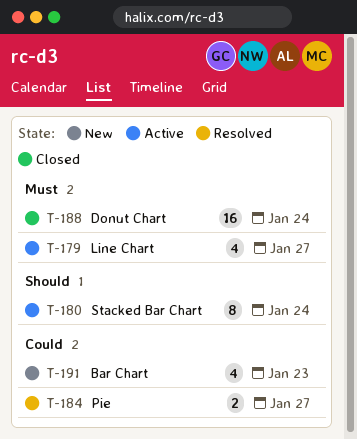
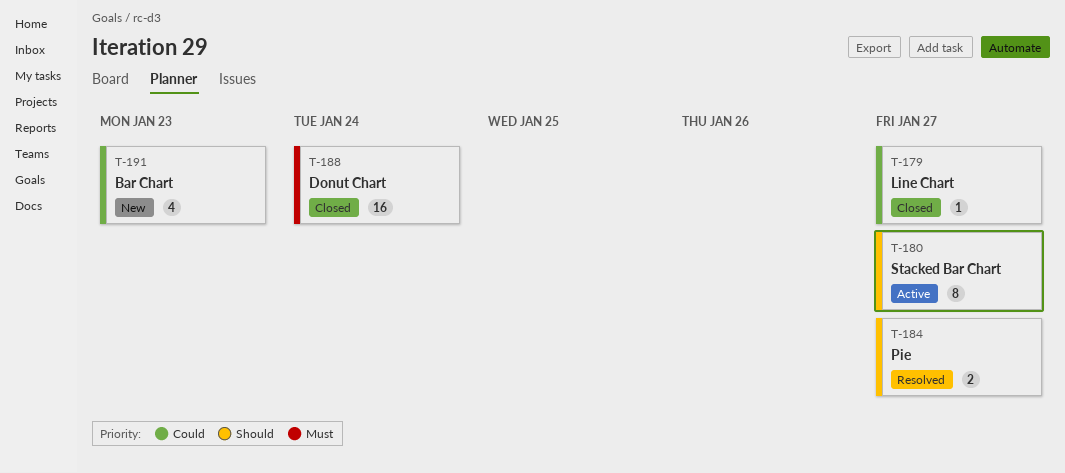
T-179, status: Active -> Closed
T-179, priority: Must -> Could
T-179, estimate: 4 -> 1
T-180, due: Jan 24 -> Jan 27
T-184, priority: Could -> Should

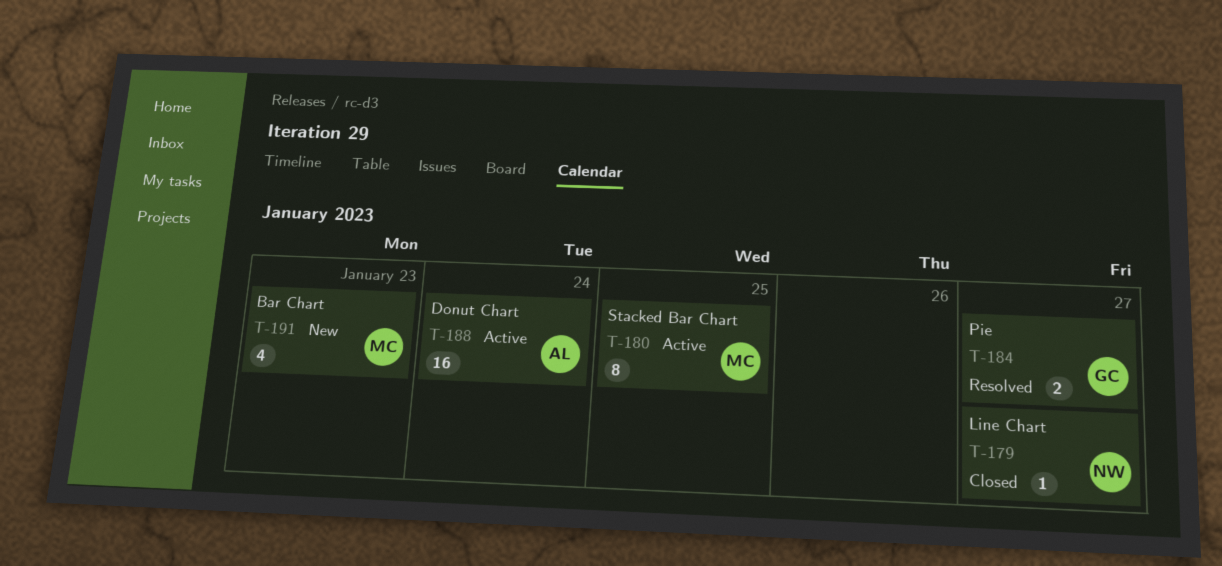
T-180, due: Jan 27 -> Jan 25
T-188, status: Closed -> Active

